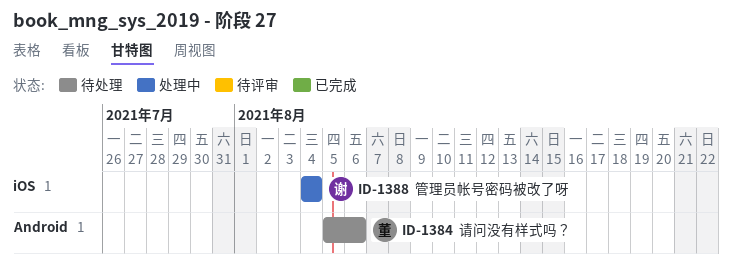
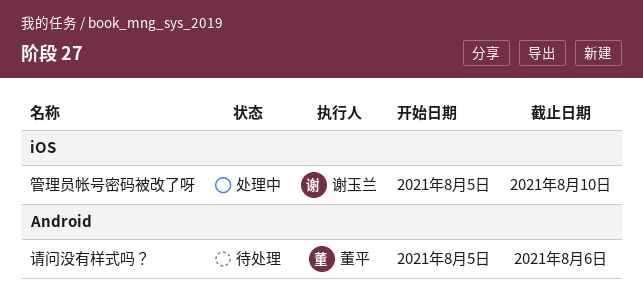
管理员帐号密码被改了呀, start: Aug 4 -> Aug 5
管理员帐号密码被改了呀, due: Aug 4 -> Aug 10

